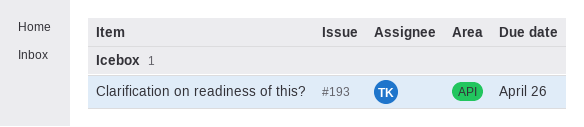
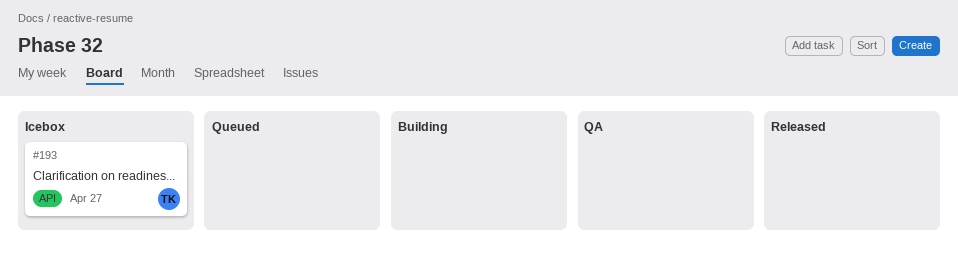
#193, due: Apr 26 -> Apr 27

